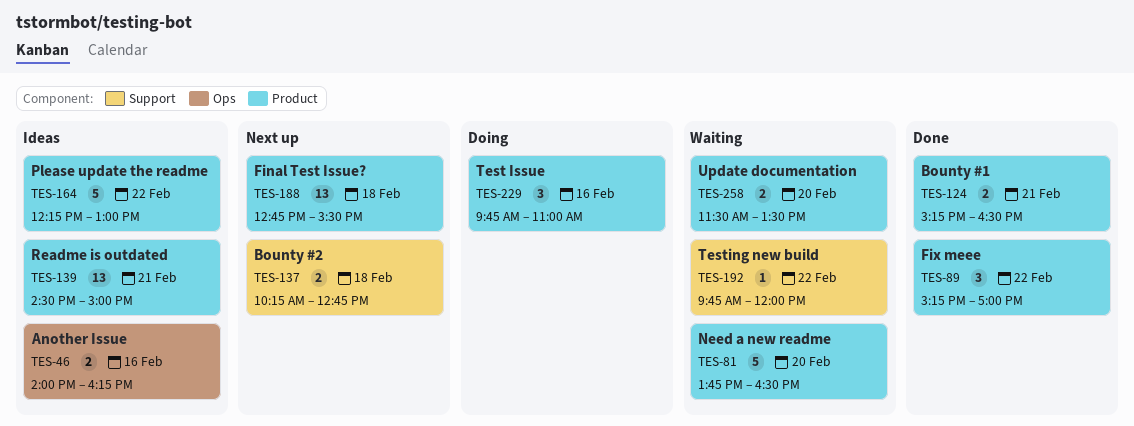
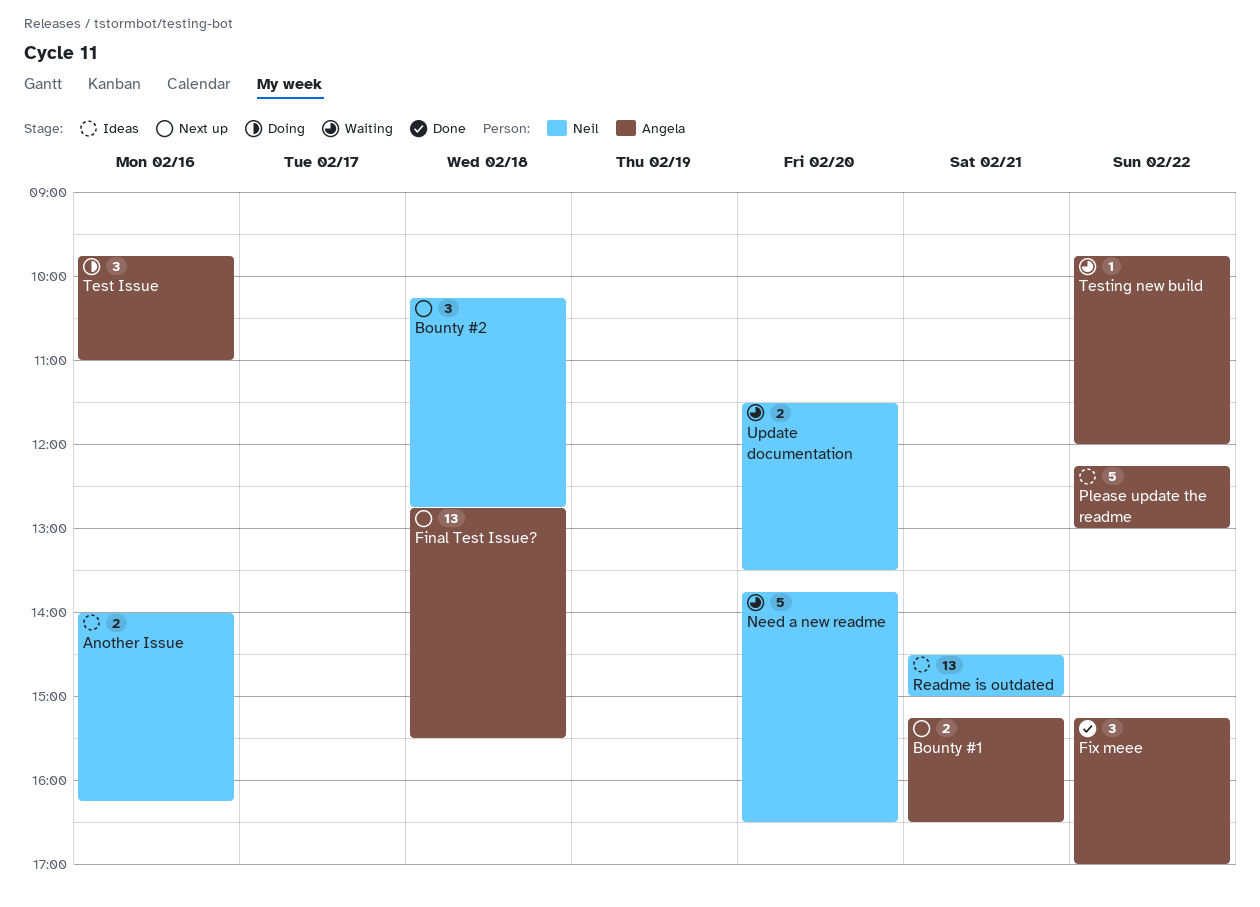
Bounty #1, status: Done -> Next up
Bounty #2, estimate: 2 -> 3

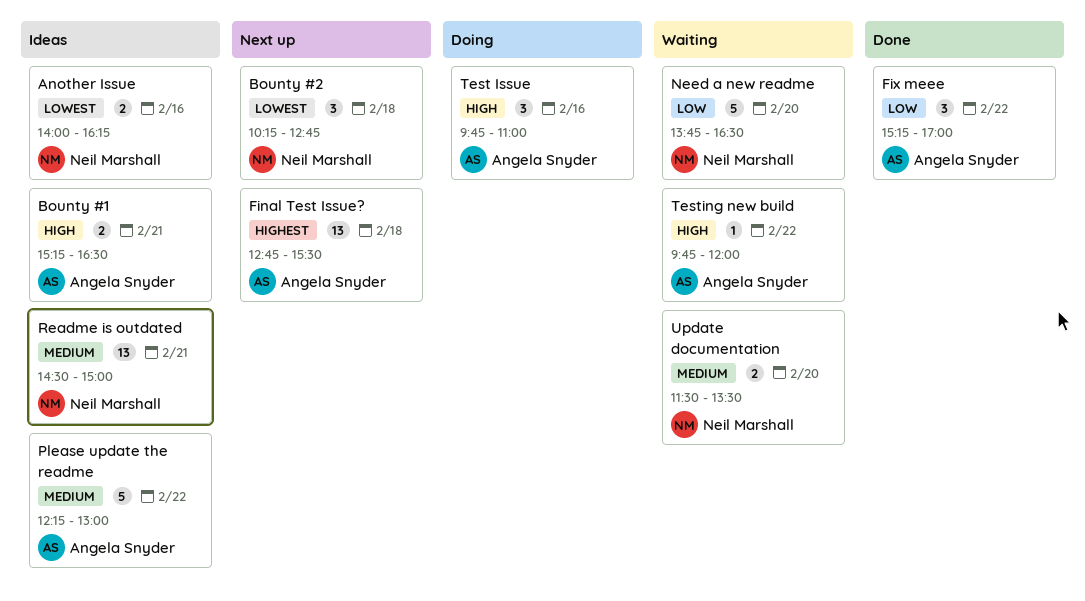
Bounty #1, status: Next up -> Ideas

